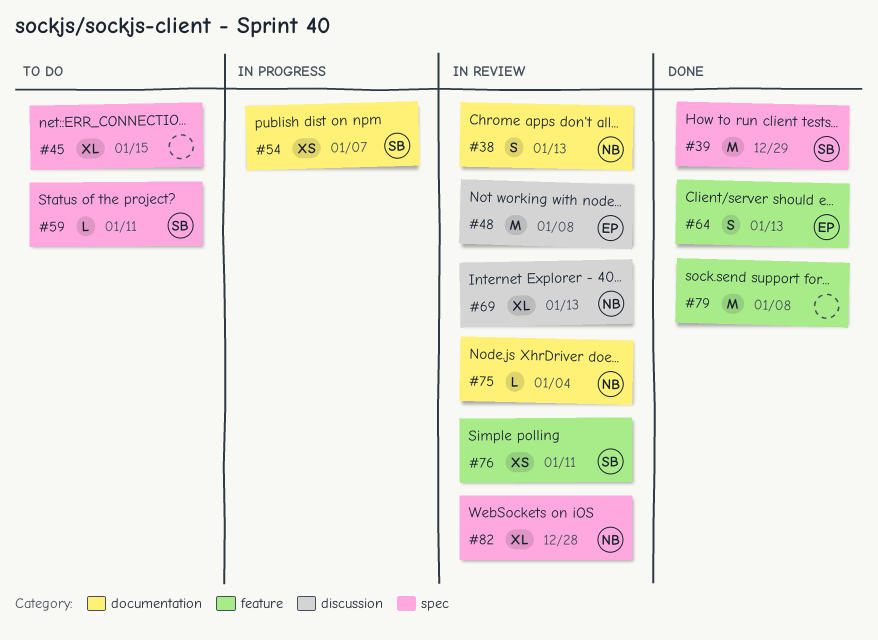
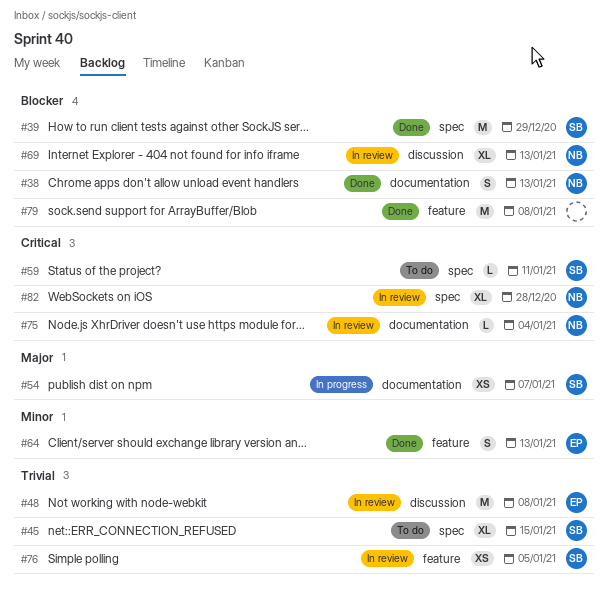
#38, status: In review -> Done
#45, owner: none -> SB
#76, due: Jan 11 -> Jan 5

